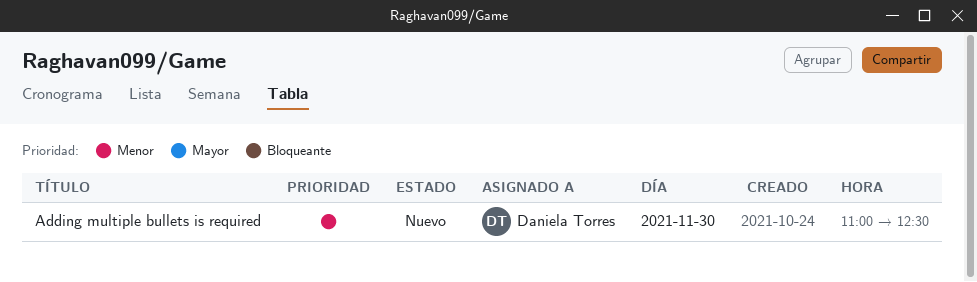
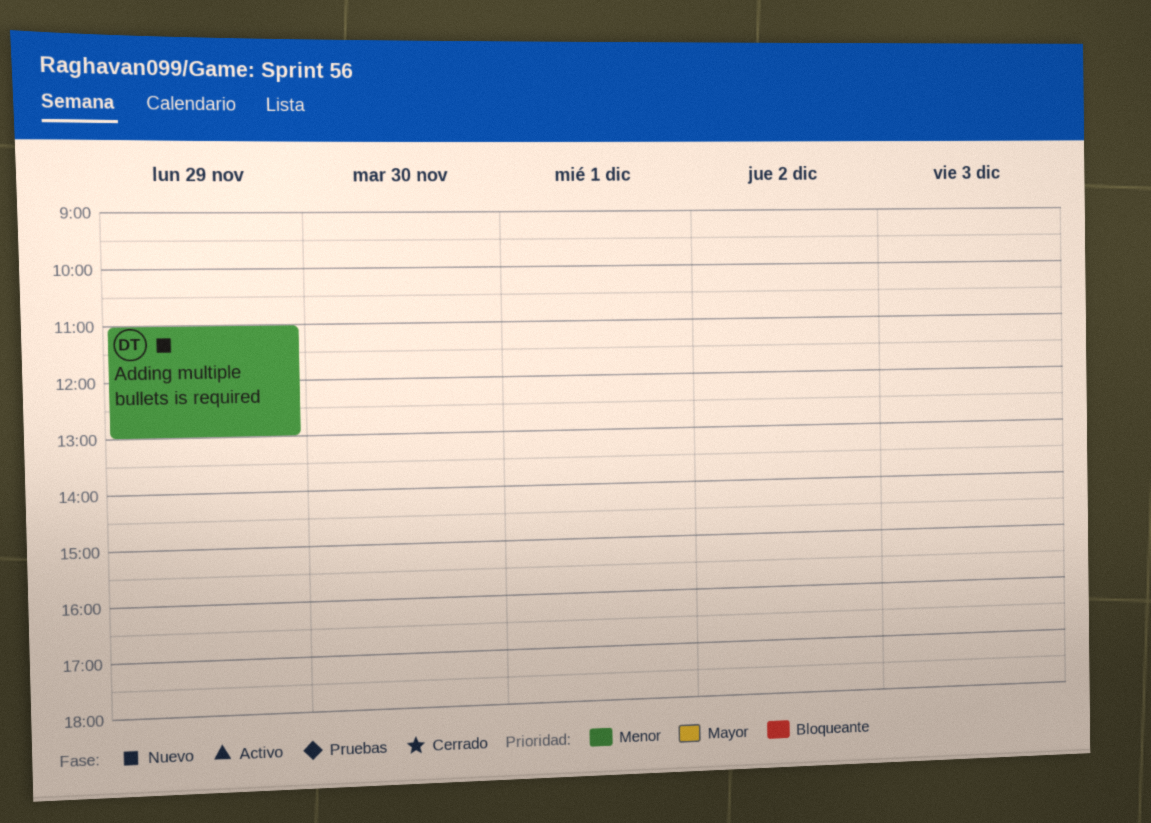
Adding multiple bullets is required, day: Nov 30 -> Nov 29
Adding multiple bullets is required, ends: 12:30 -> 13:00

